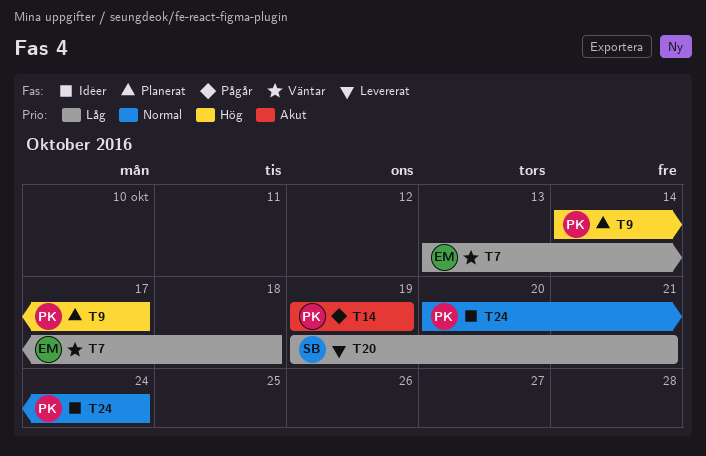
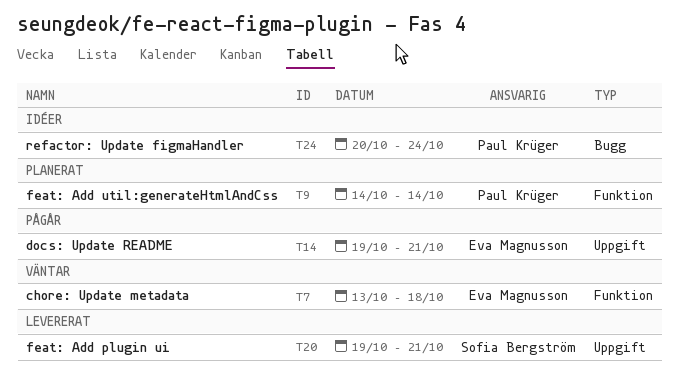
T9, due: Oct 17 -> Oct 14
T14, owner: Paul Krüger -> Eva Magnusson
T14, due: Oct 19 -> Oct 21

